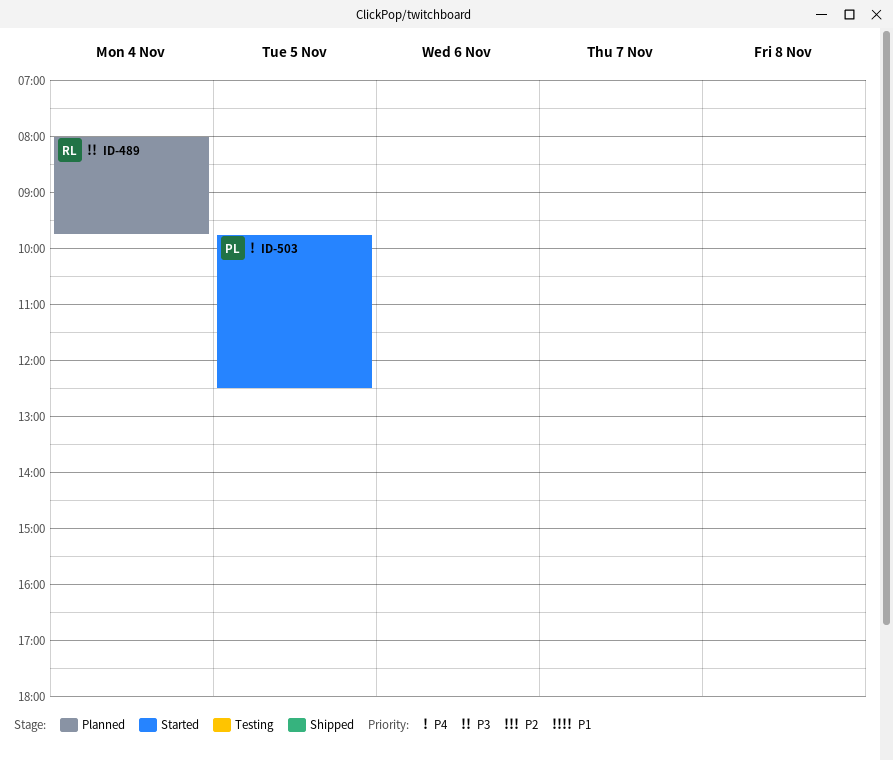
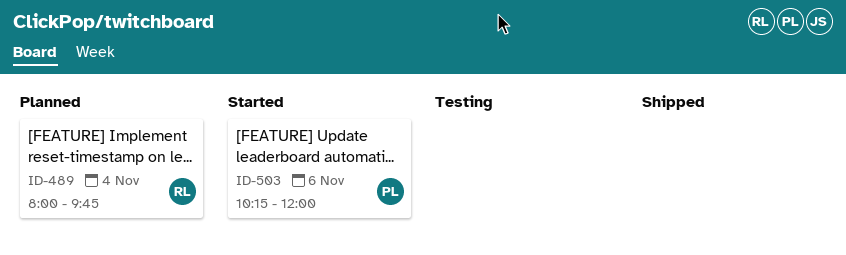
ID-503, day: Nov 5 -> Nov 6
ID-503, begins: 09:45 -> 10:15
ID-503, ends: 12:30 -> 12:00

